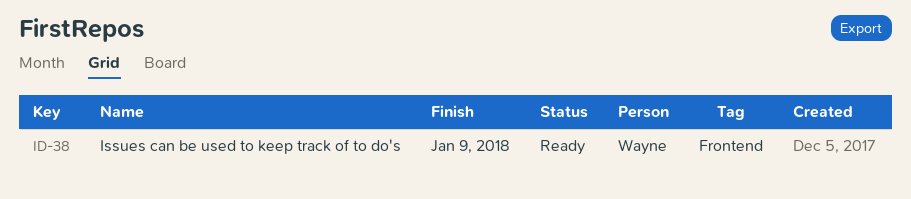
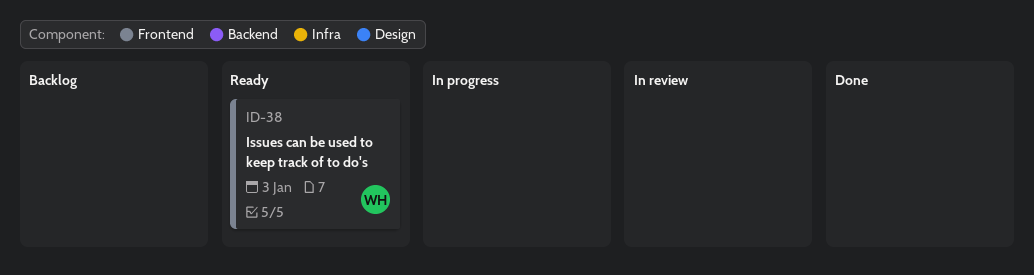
ID-38, due: Jan 9 -> Jan 3

